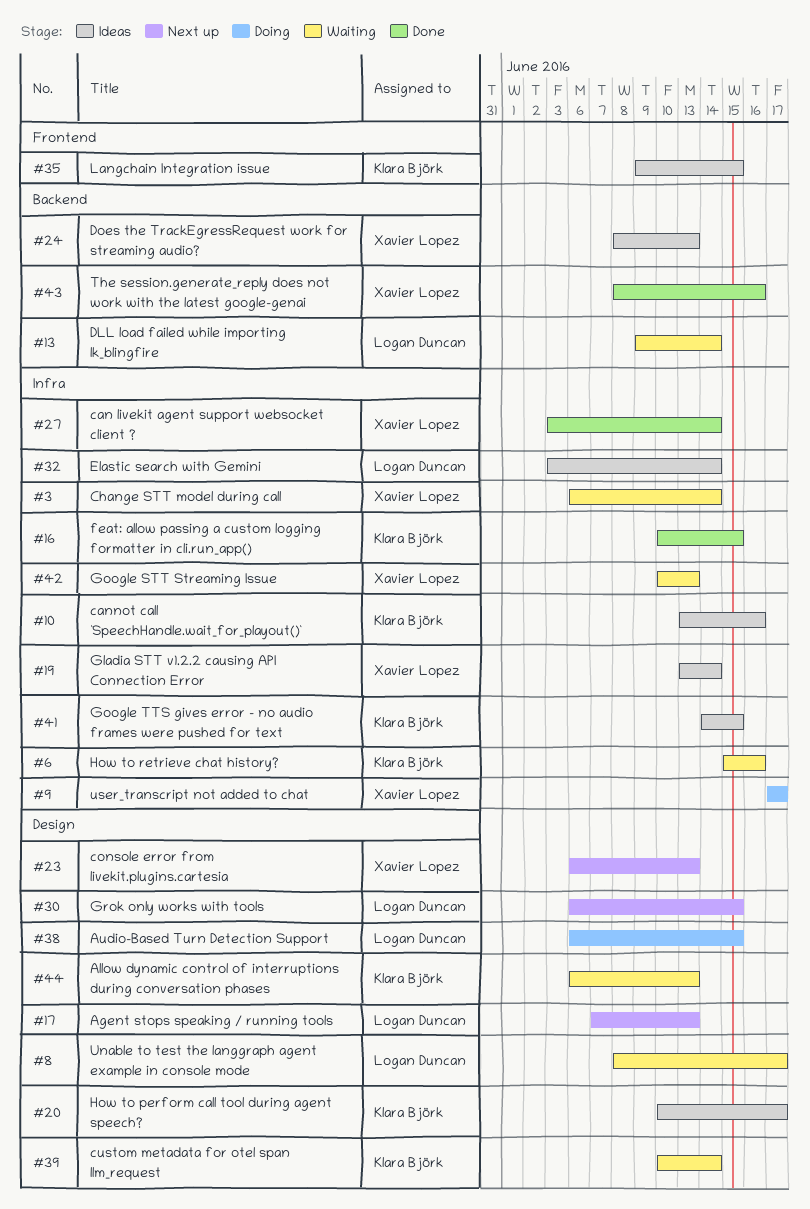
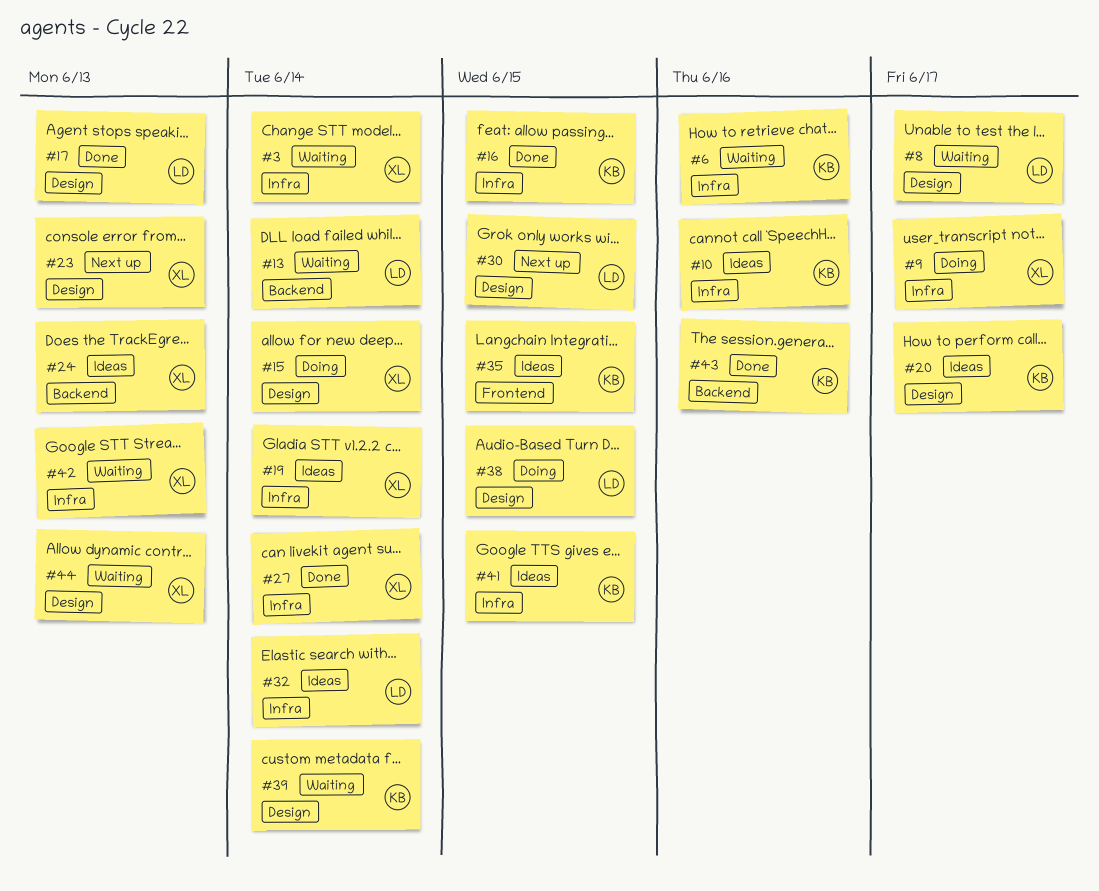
#15: none -> present
#17, status: Next up -> Done
#43, owner: Xavier Lopez -> Klara Björk
#44, owner: Klara Björk -> Xavier Lopez

